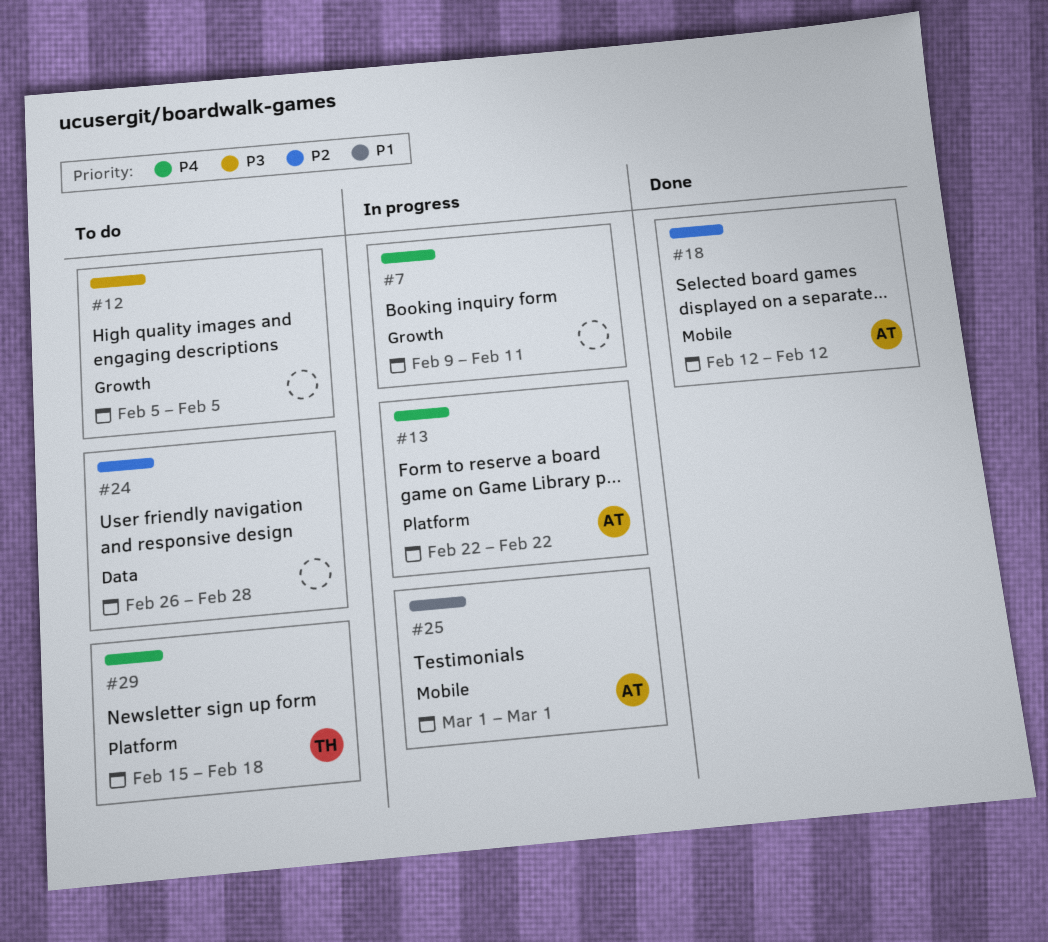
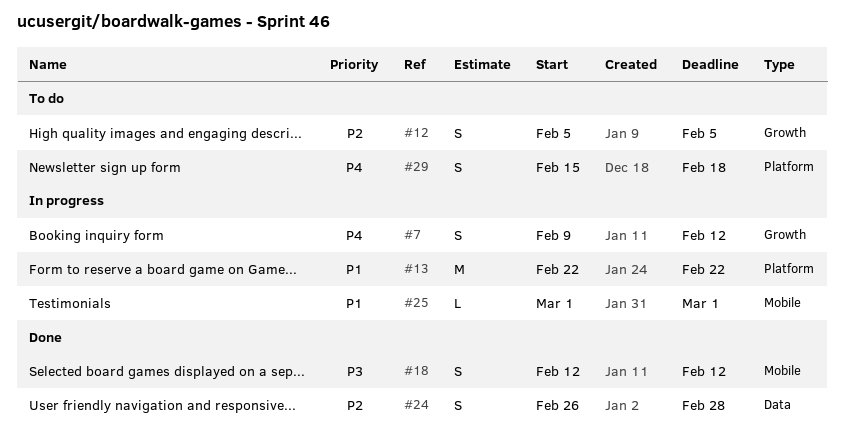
#7, due: Feb 11 -> Feb 12
#12, priority: P3 -> P2
#13, priority: P4 -> P1
#18, priority: P2 -> P3
#24, status: To do -> Done

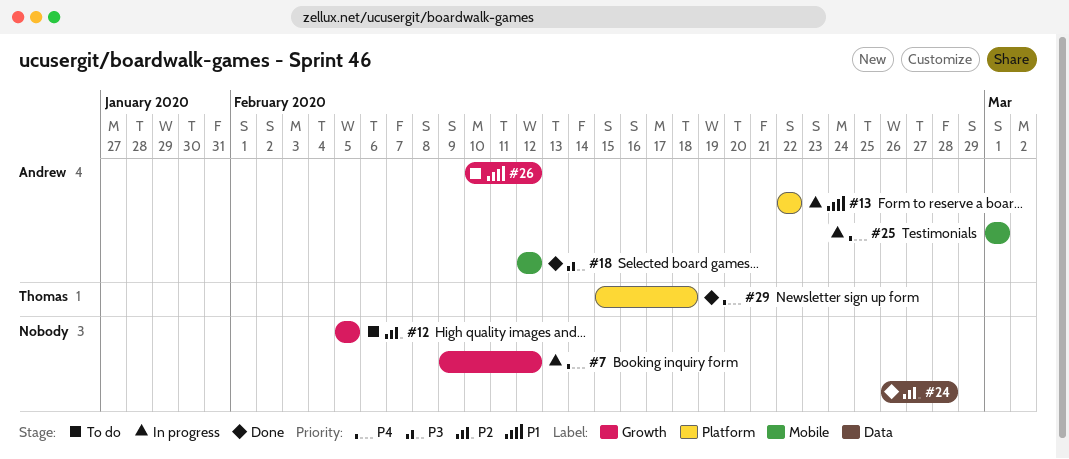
#25, priority: P1 -> P4
#26: none -> present
#29, status: To do -> Done

